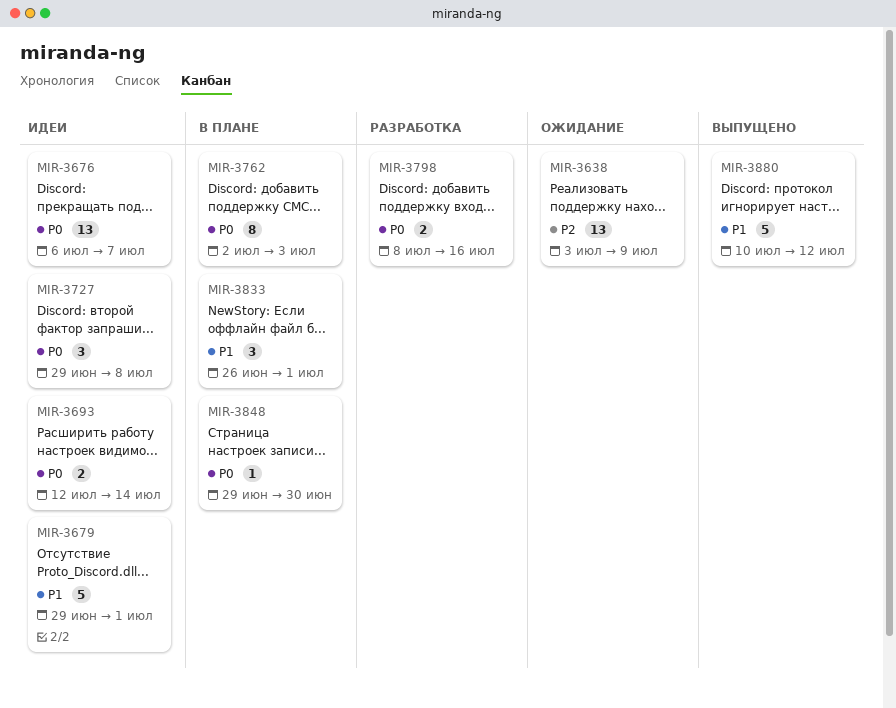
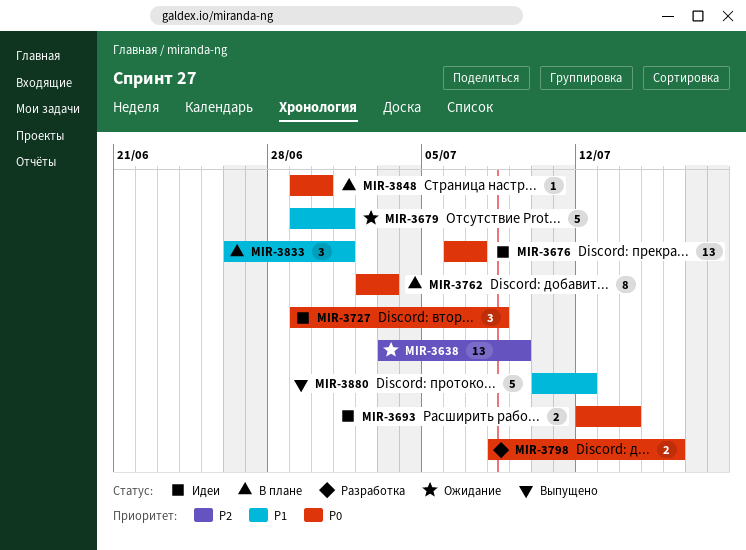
MIR-3679, status: Идеи -> Ожидание

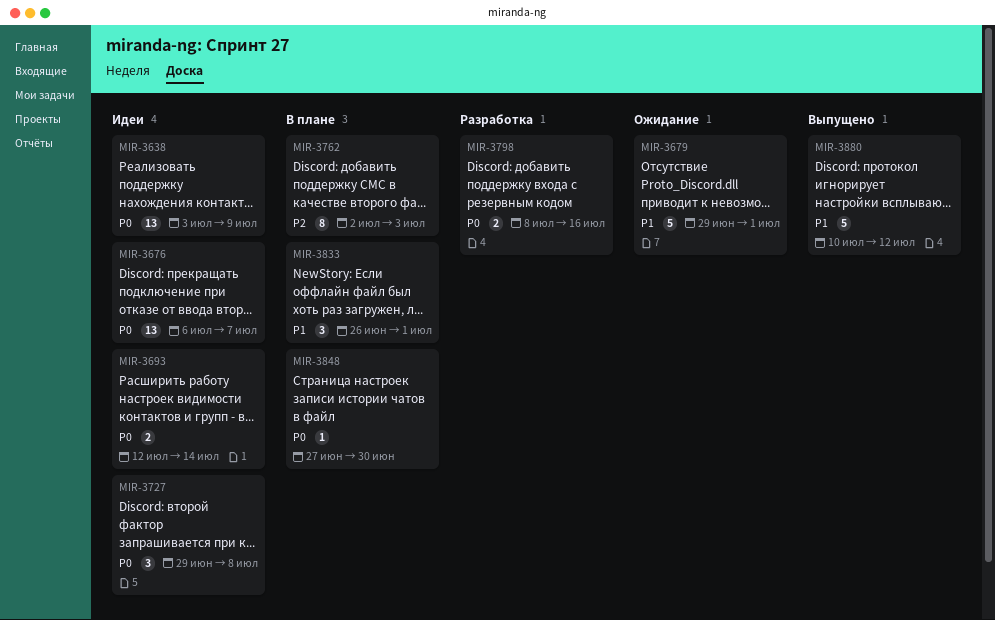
MIR-3638, status: Ожидание -> Идеи
MIR-3638, priority: P2 -> P0
MIR-3762, priority: P0 -> P2
MIR-3848, start: Jun 29 -> Jun 27

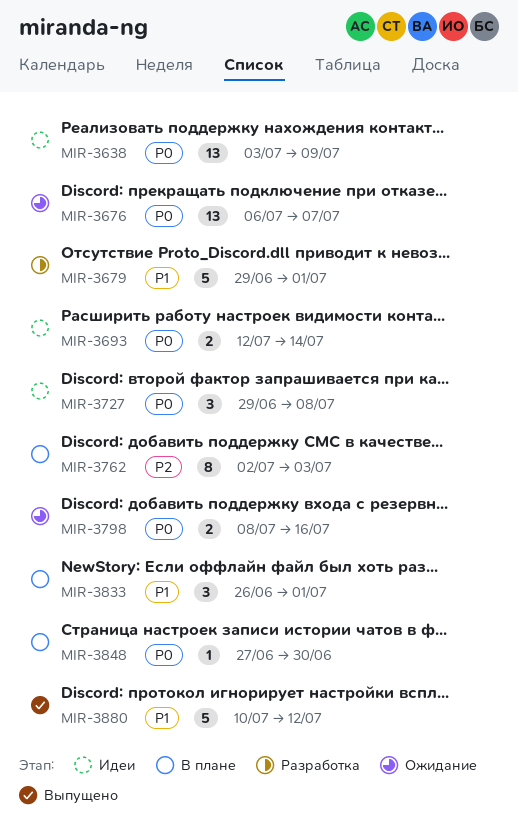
MIR-3676, status: Идеи -> Ожидание
MIR-3679, status: Ожидание -> Разработка
MIR-3798, status: Разработка -> Ожидание

